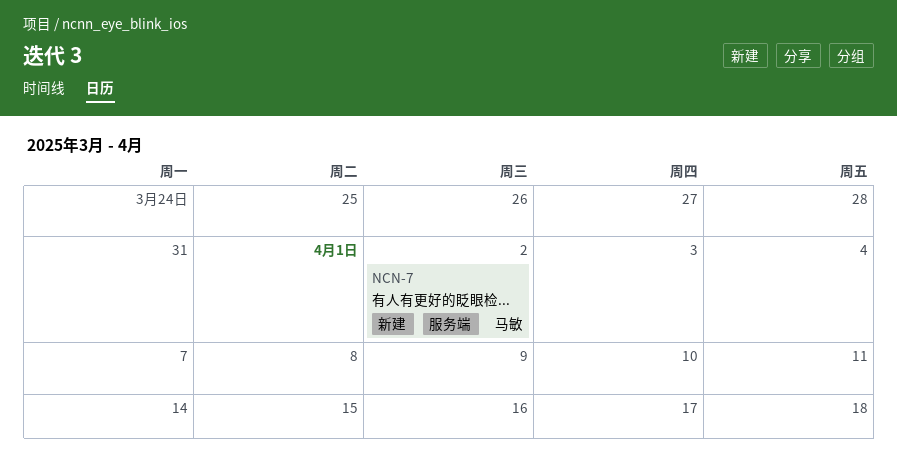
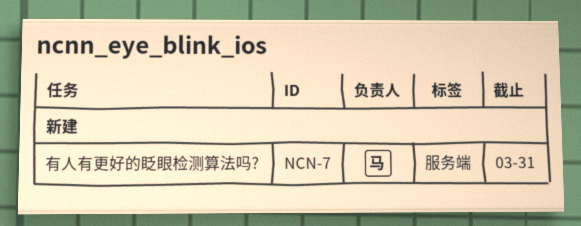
NCN-7, due: Apr 2 -> Mar 31

